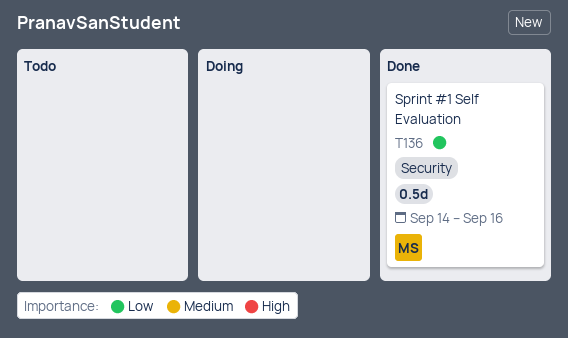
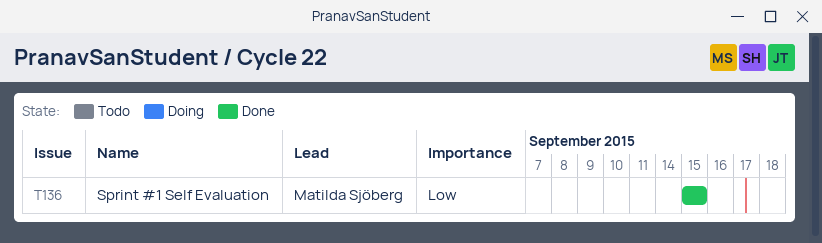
T136, start: Sep 14 -> Sep 15
T136, due: Sep 16 -> Sep 15

